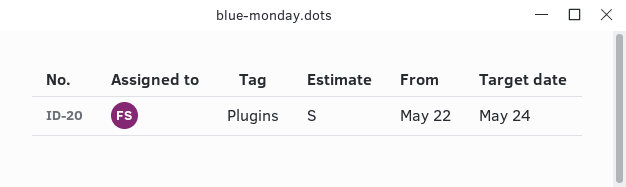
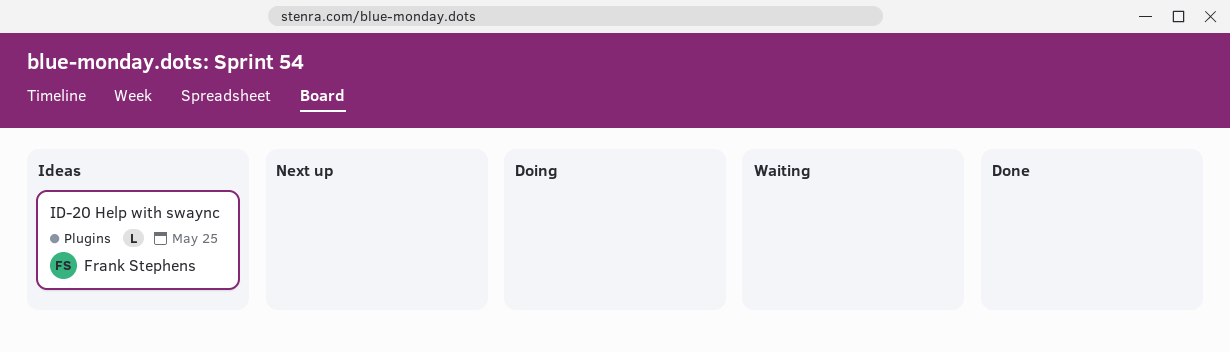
ID-20, estimate: S -> L
ID-20, due: May 24 -> May 25

